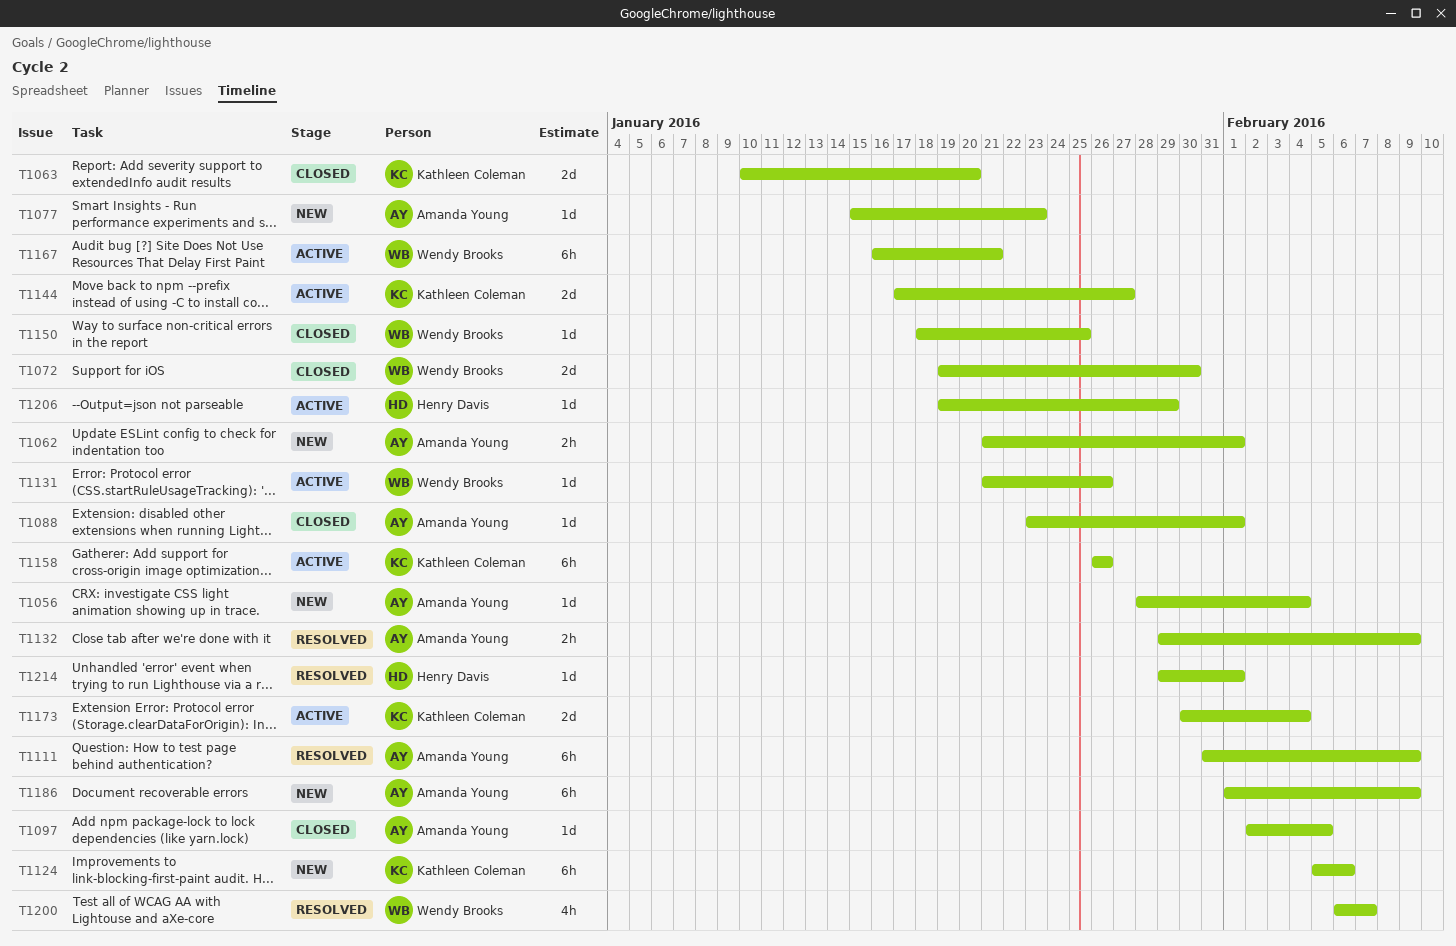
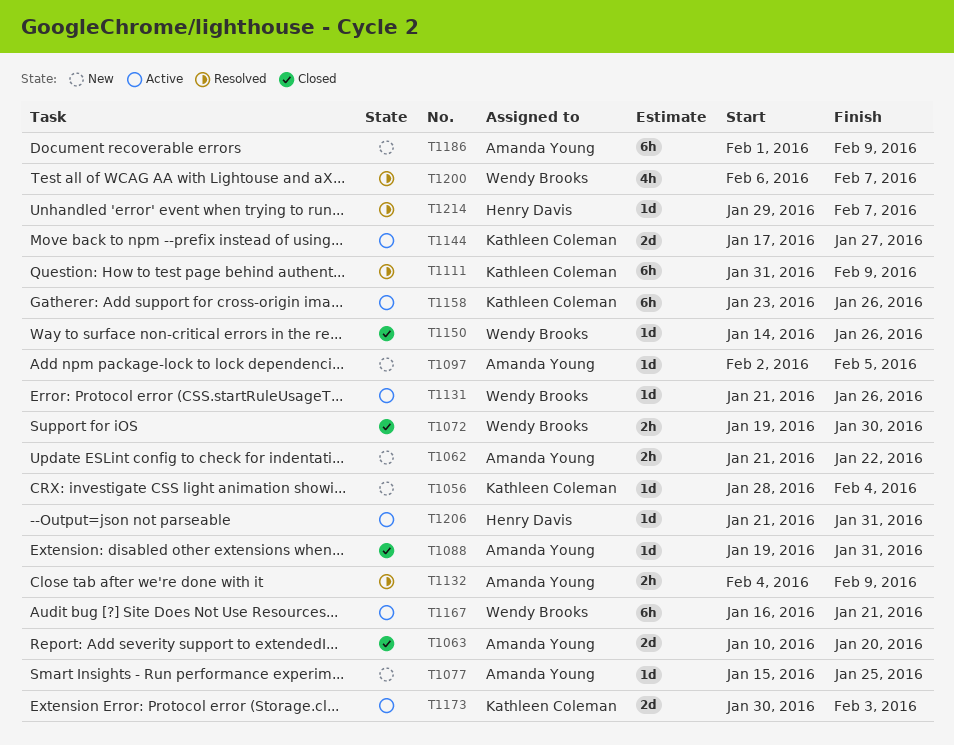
T1056, owner: Amanda Young -> Kathleen Coleman
T1062, due: Feb 1 -> Jan 22
T1063, owner: Kathleen Coleman -> Amanda Young
T1072, estimate: 2d -> 2h
T1077, due: Jan 23 -> Jan 25
T1088, start: Jan 23 -> Jan 19
T1088, due: Feb 1 -> Jan 31
T1097, status: Closed -> New
T1111, owner: Amanda Young -> Kathleen Coleman
T1124: present -> none
T1132, start: Jan 29 -> Feb 4
T1150, start: Jan 18 -> Jan 14
T1150, due: Jan 25 -> Jan 26
T1158, start: Jan 26 -> Jan 23
T1173, due: Feb 4 -> Feb 3
T1206, start: Jan 19 -> Jan 21
T1206, due: Jan 29 -> Jan 31
T1214, due: Feb 1 -> Feb 7

